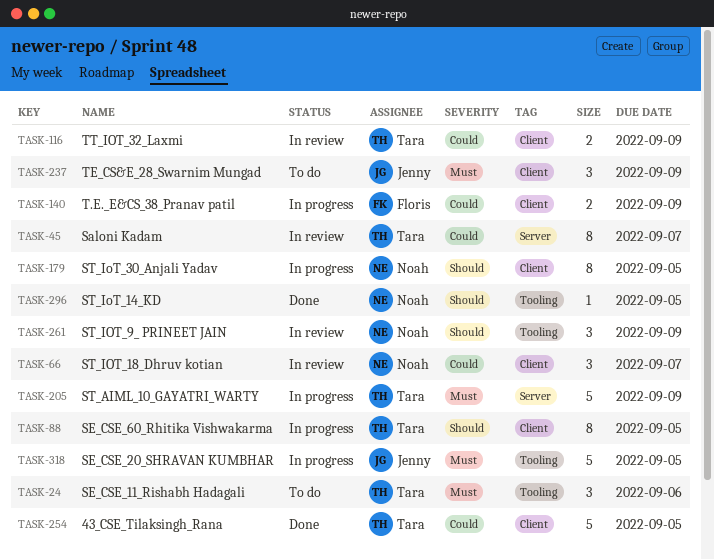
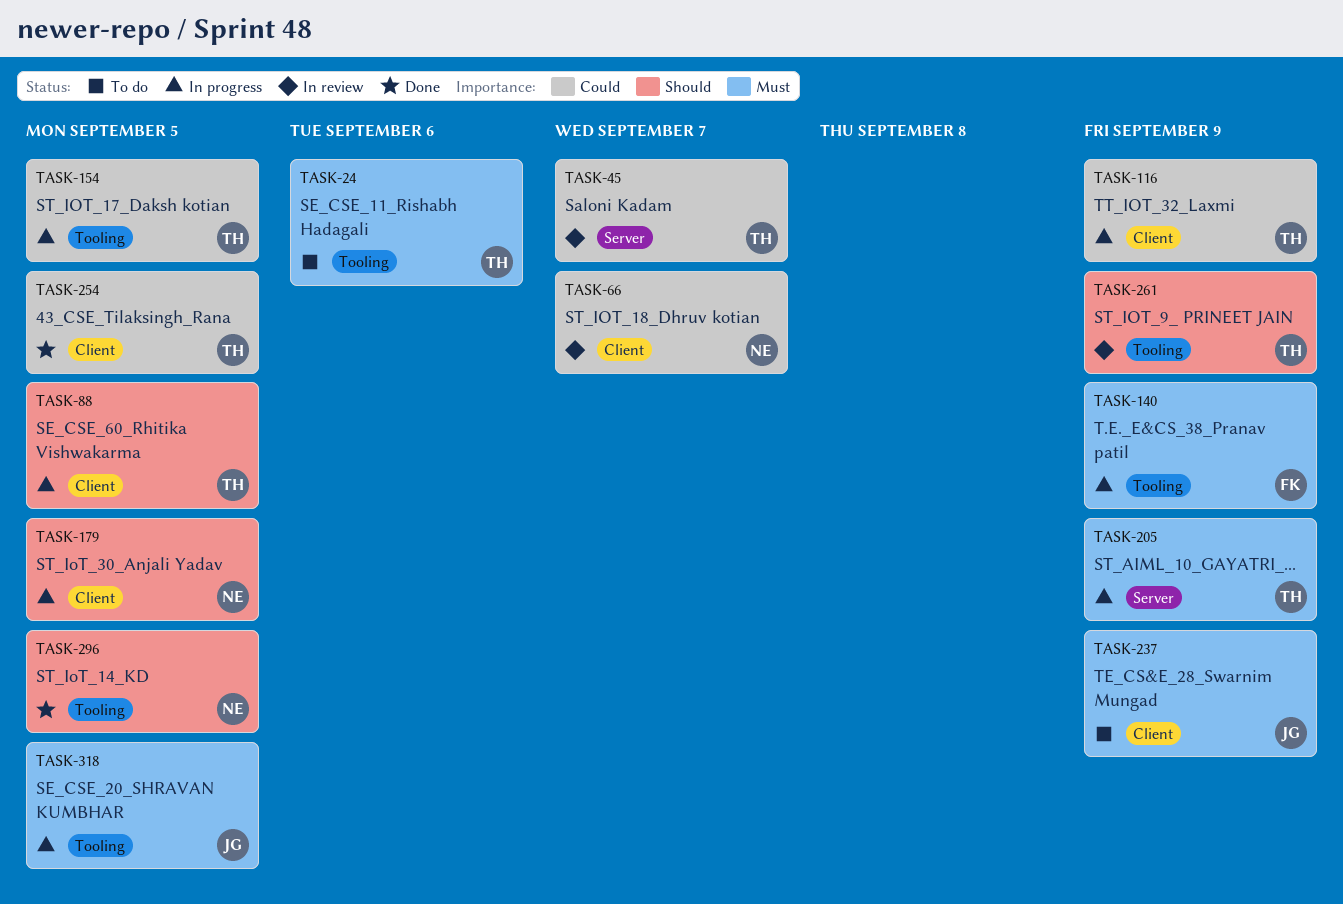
TASK-116, status: In review -> In progress
TASK-140, priority: Could -> Must
TASK-140, label: Client -> Tooling
TASK-154: none -> present
TASK-261, owner: Noah -> Tara

